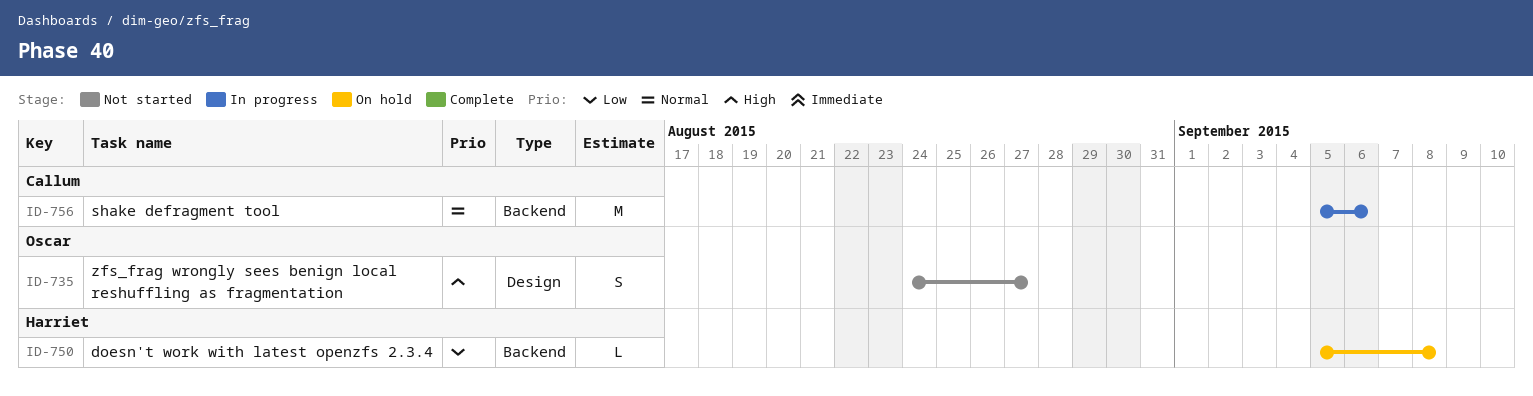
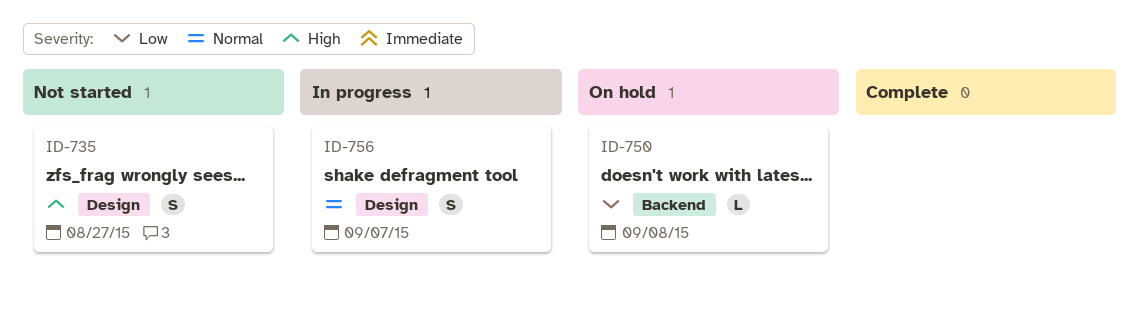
ID-756, label: Backend -> Design
ID-756, estimate: M -> S
ID-756, due: Sep 6 -> Sep 7

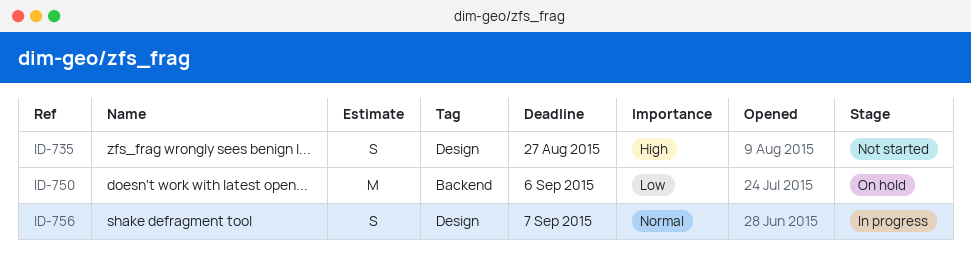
ID-750, estimate: L -> M
ID-750, due: Sep 8 -> Sep 6

